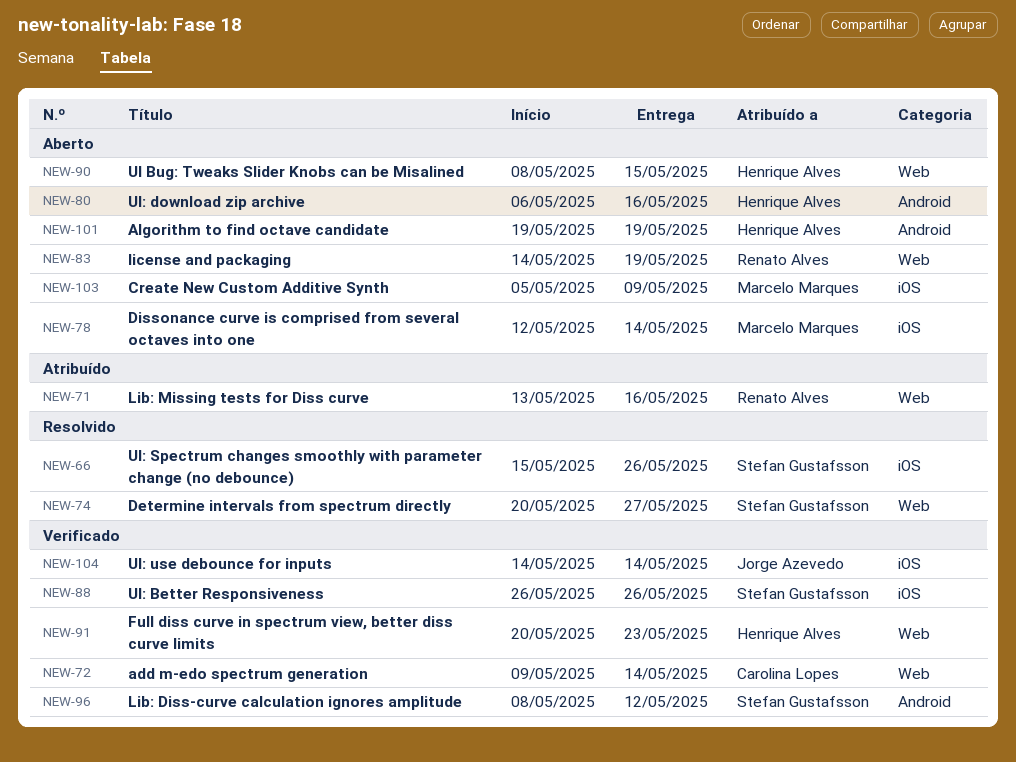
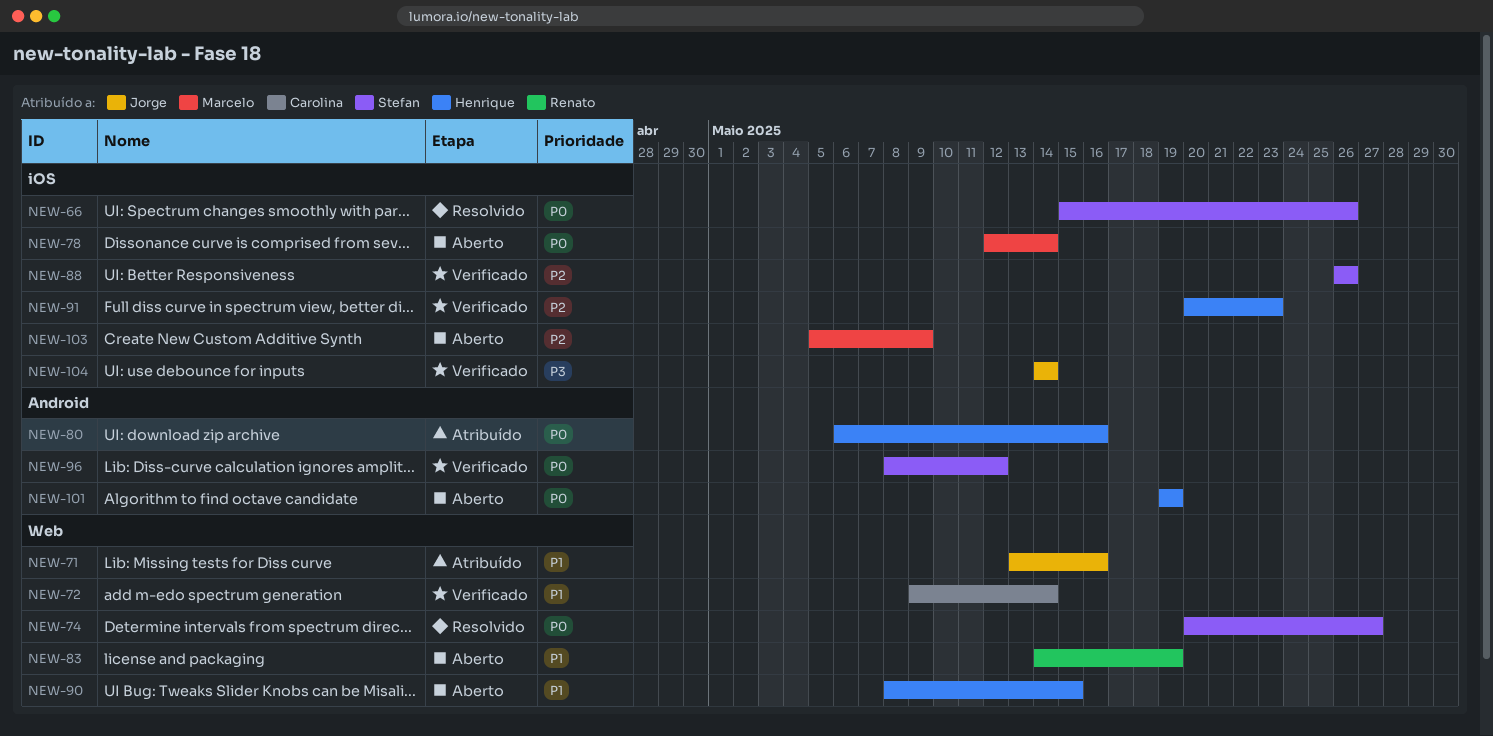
NEW-71, owner: Renato Alves -> Jorge Azevedo
NEW-80, status: Aberto -> Atribuído
NEW-91, label: Web -> iOS

